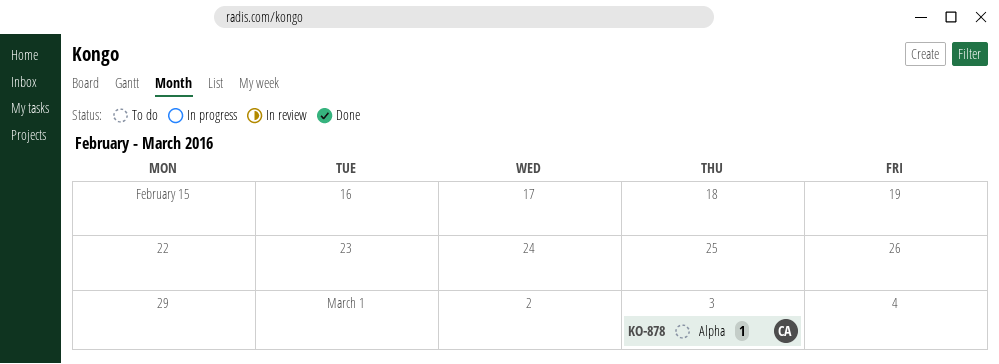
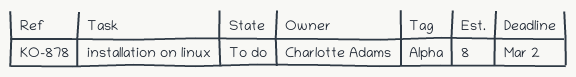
KO-878, estimate: 1 -> 8
KO-878, due: Mar 3 -> Mar 2

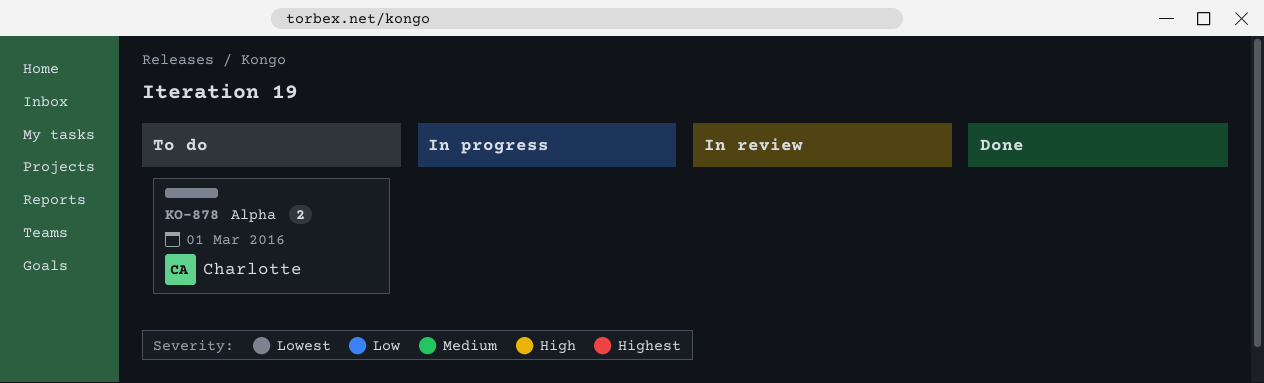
KO-878, estimate: 8 -> 2
KO-878, due: Mar 2 -> Mar 1

